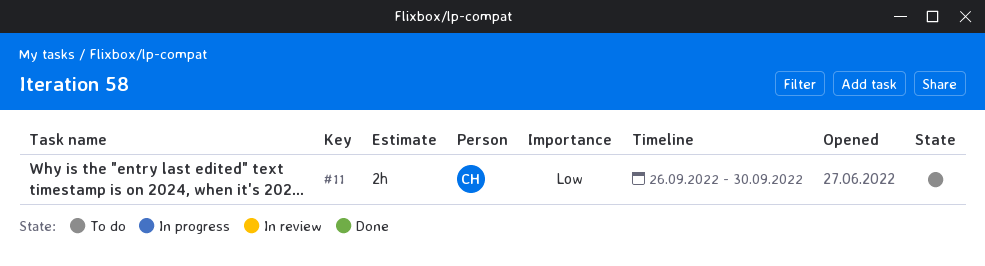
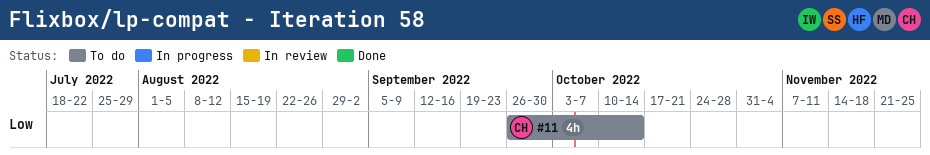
#11, estimate: 2h -> 4h
#11, due: Sep 30 -> Oct 14

